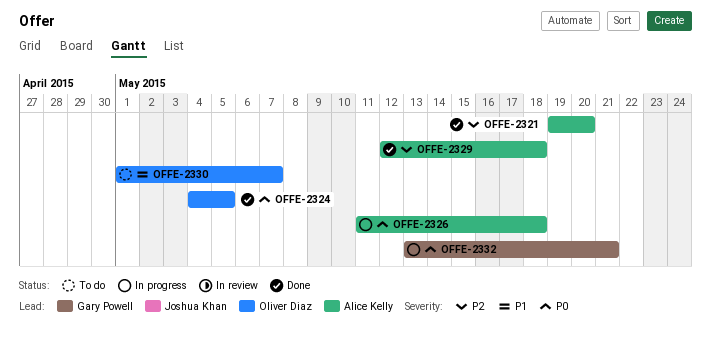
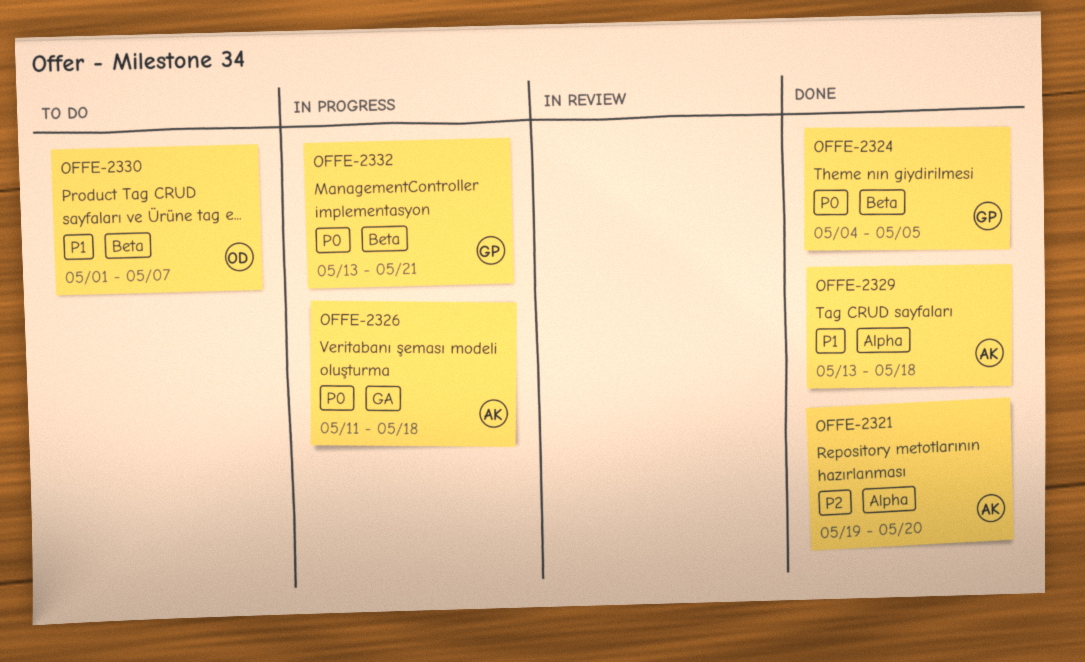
OFFE-2324, owner: Oliver Diaz -> Gary Powell
OFFE-2329, priority: P2 -> P1
OFFE-2329, start: May 12 -> May 13

